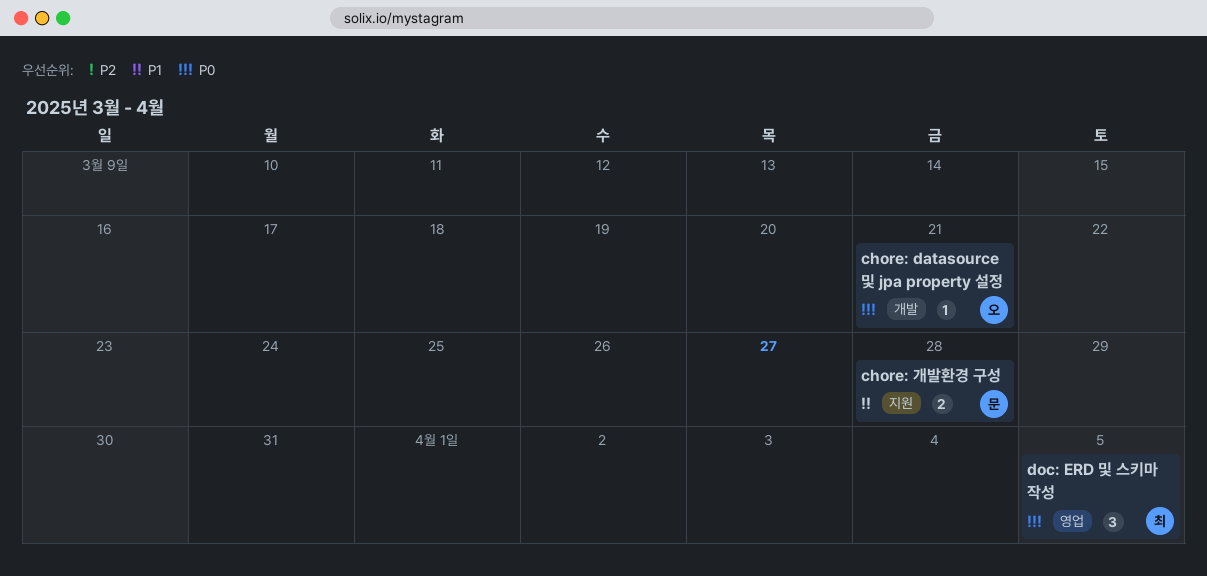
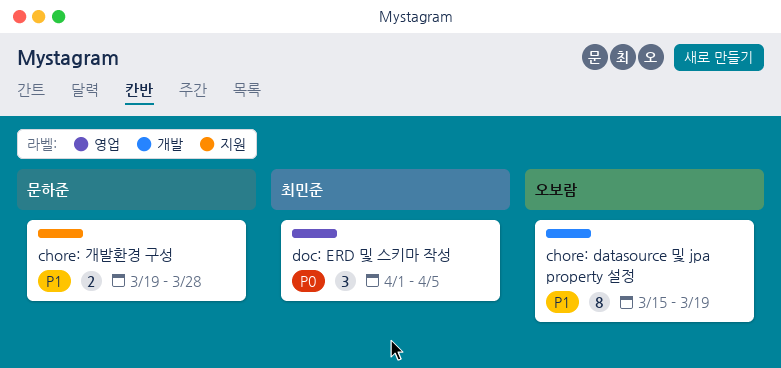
chore: datasource 및 jpa property 설정, priority: P0 -> P1
chore: datasource 및 jpa property 설정, estimate: 1 -> 8
chore: datasource 및 jpa property 설정, due: Mar 21 -> Mar 19

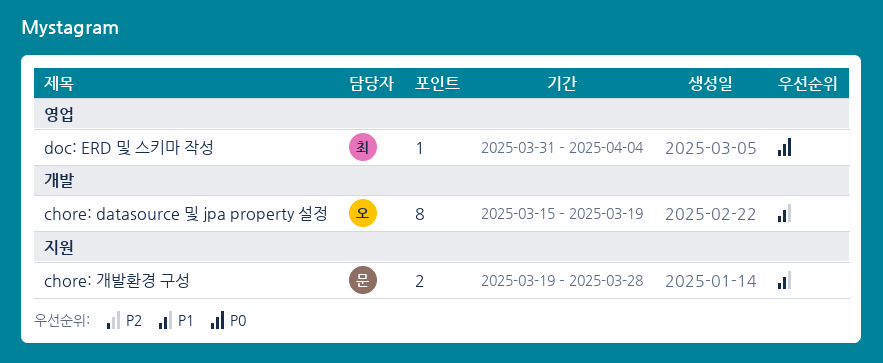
doc: ERD 및 스키마 작성, estimate: 3 -> 1
doc: ERD 및 스키마 작성, start: Apr 1 -> Mar 31
doc: ERD 및 스키마 작성, due: Apr 5 -> Apr 4

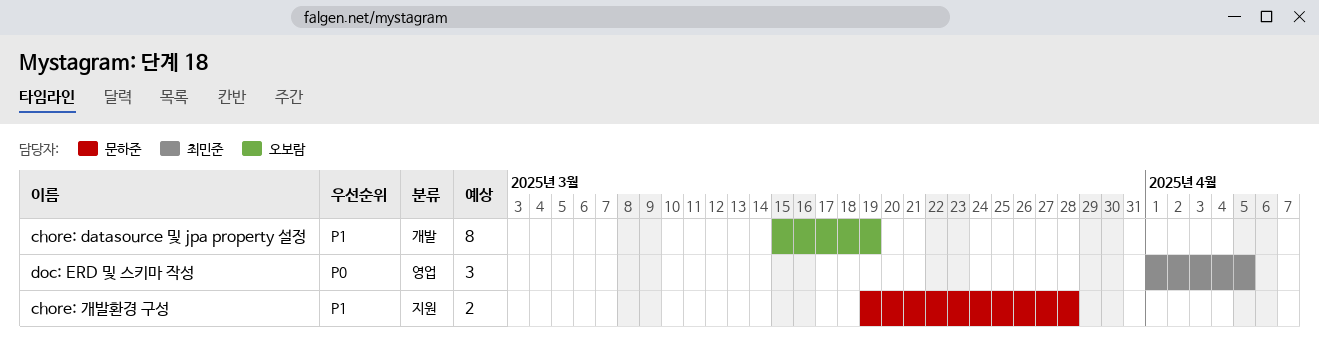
doc: ERD 및 스키마 작성, estimate: 1 -> 3
doc: ERD 및 스키마 작성, start: Mar 31 -> Apr 1
doc: ERD 및 스키마 작성, due: Apr 4 -> Apr 5

